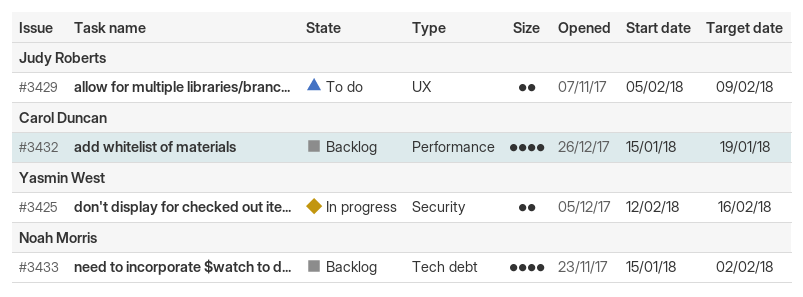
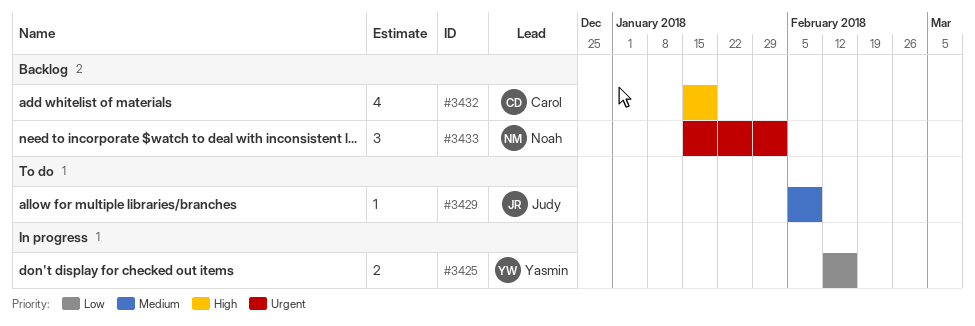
#3429, estimate: 2 -> 1
#3433, estimate: 4 -> 3

